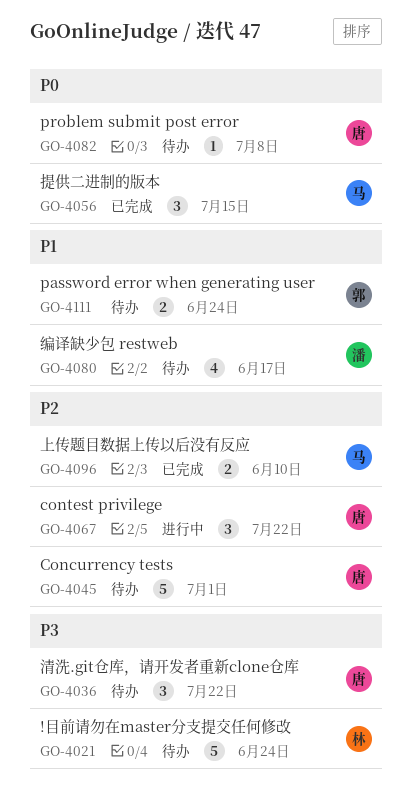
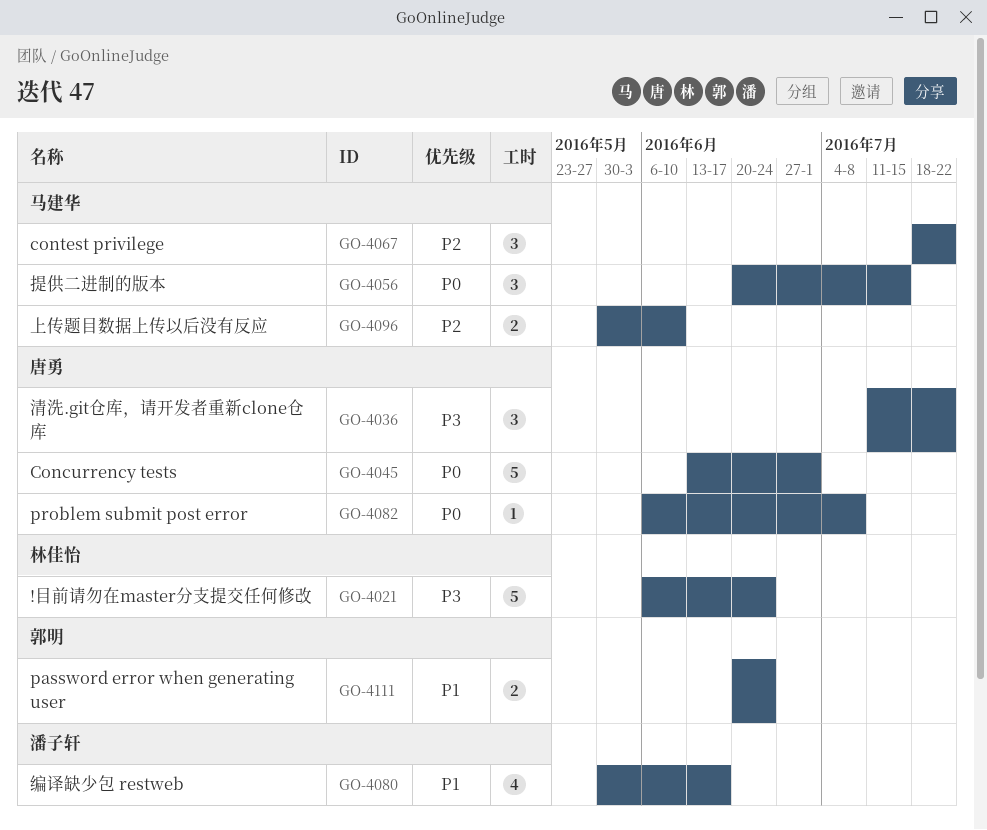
GO-4045, priority: P2 -> P0
GO-4067, owner: 唐勇 -> 马建华

